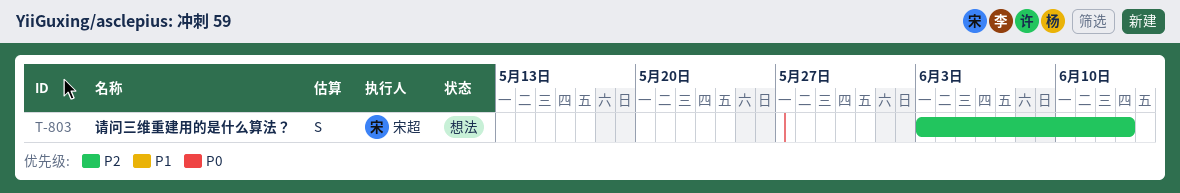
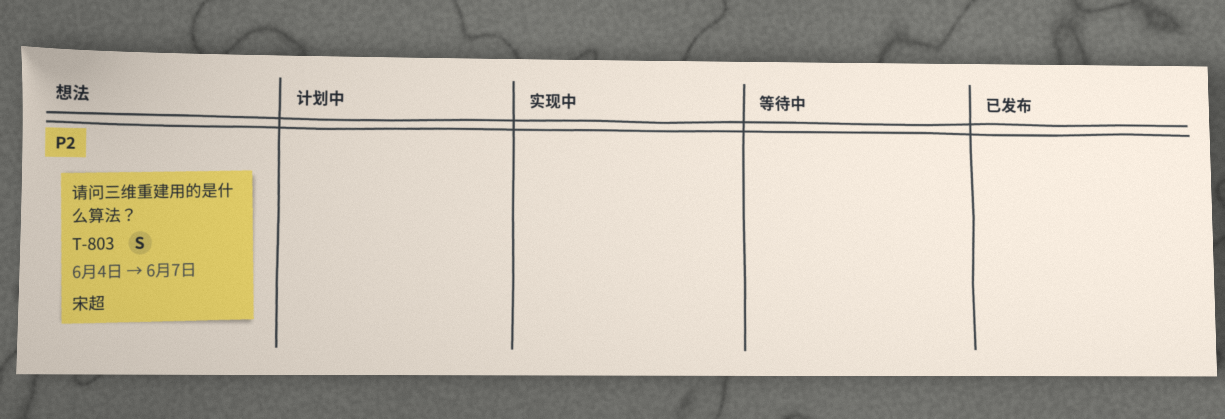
T-803, start: Jun 3 -> Jun 4
T-803, due: Jun 13 -> Jun 7

